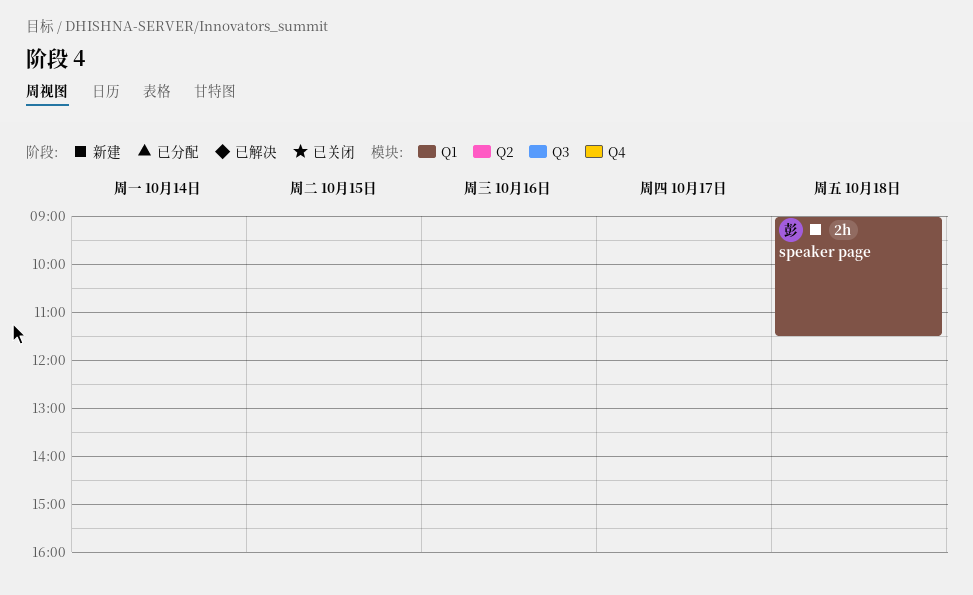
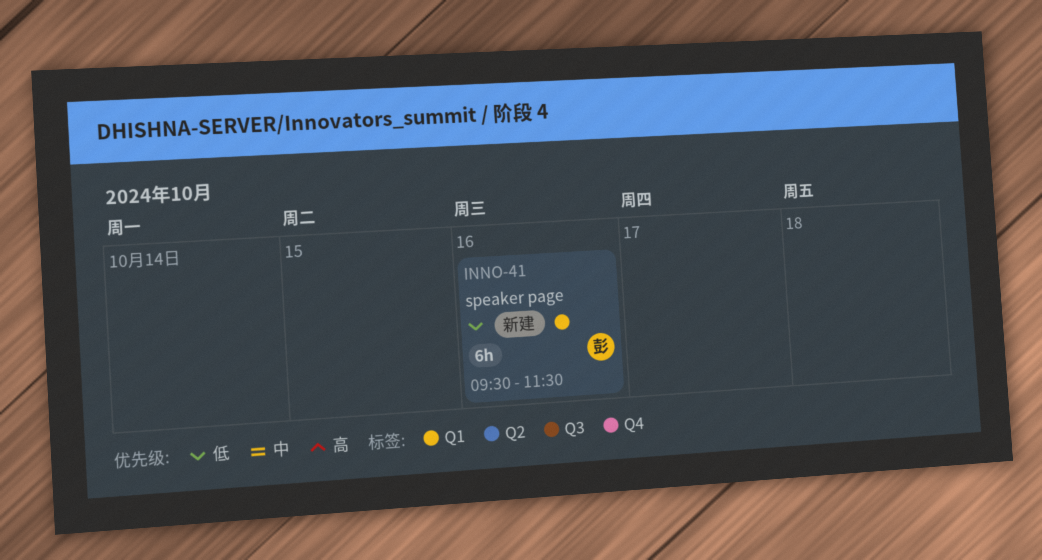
speaker page, estimate: 2h -> 6h
speaker page, day: Oct 18 -> Oct 16
speaker page, begins: 09:00 -> 09:30

